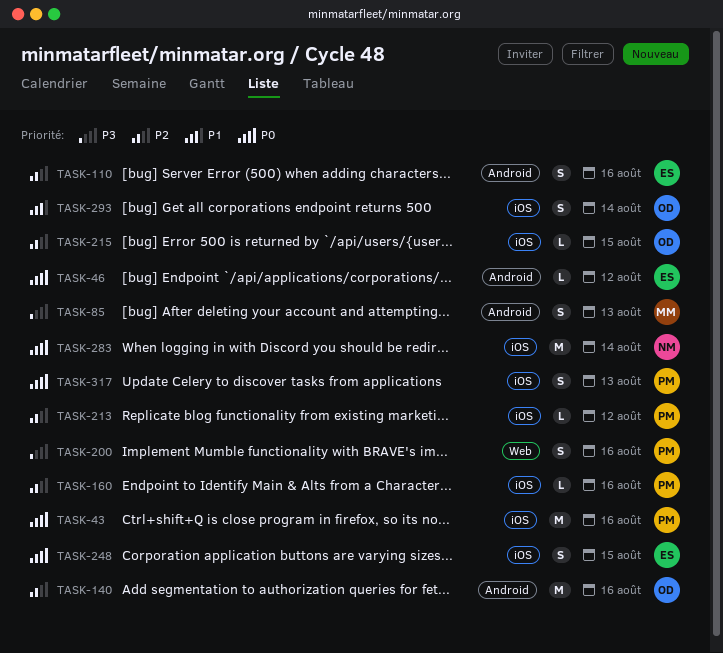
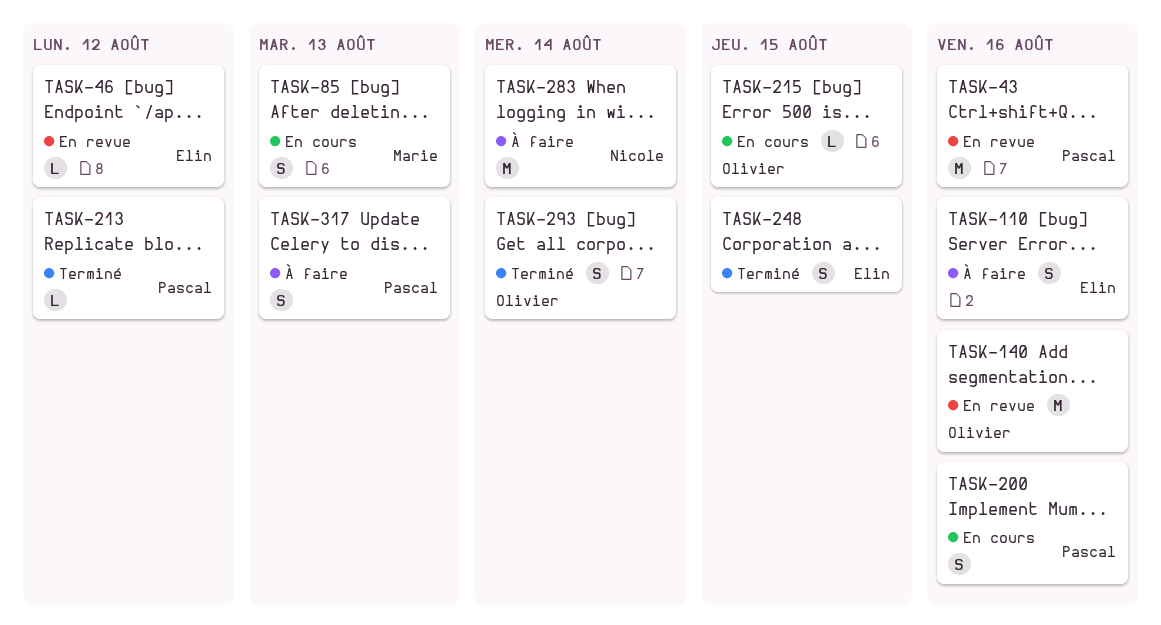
TASK-160: present -> none

